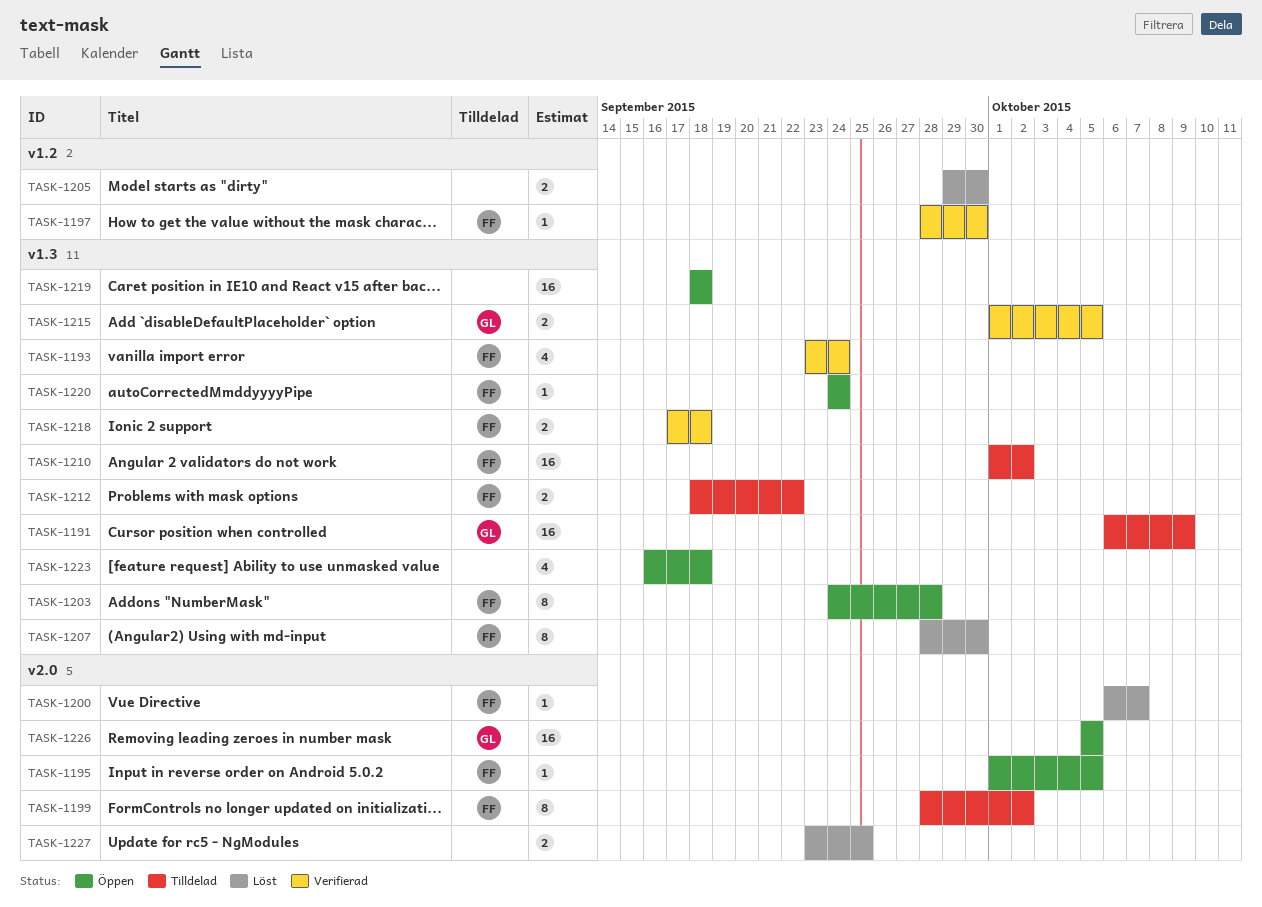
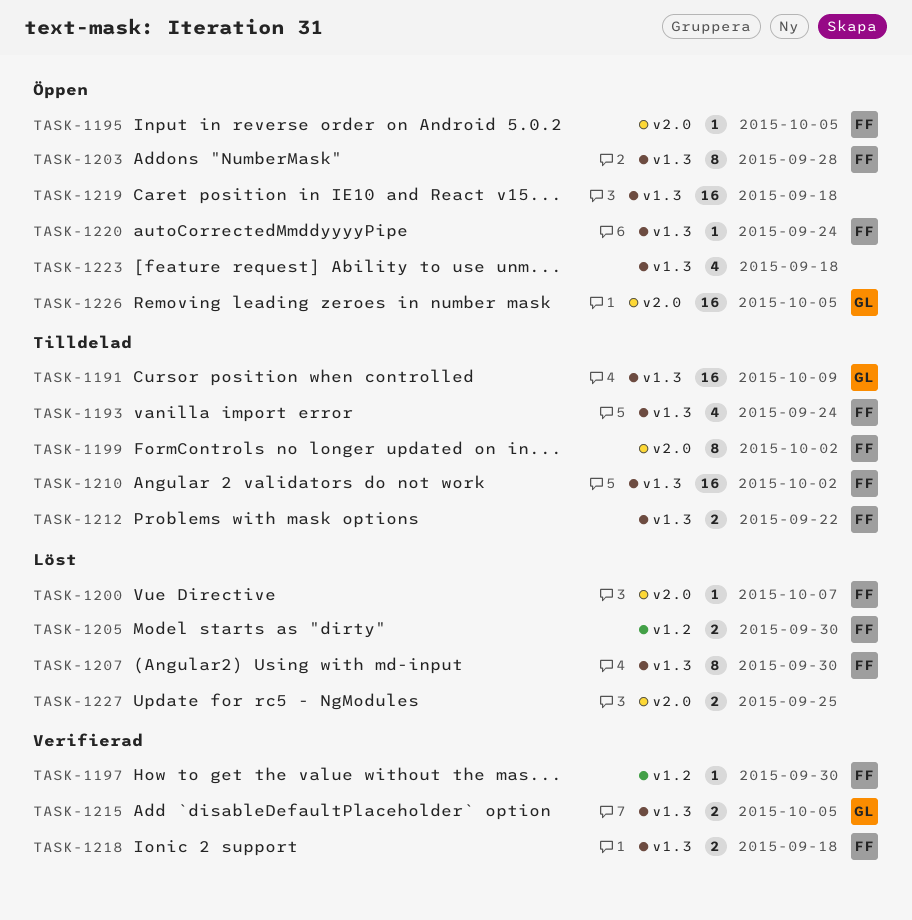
TASK-1193, status: Verifierad -> Tilldelad
TASK-1205, owner: none -> FF

